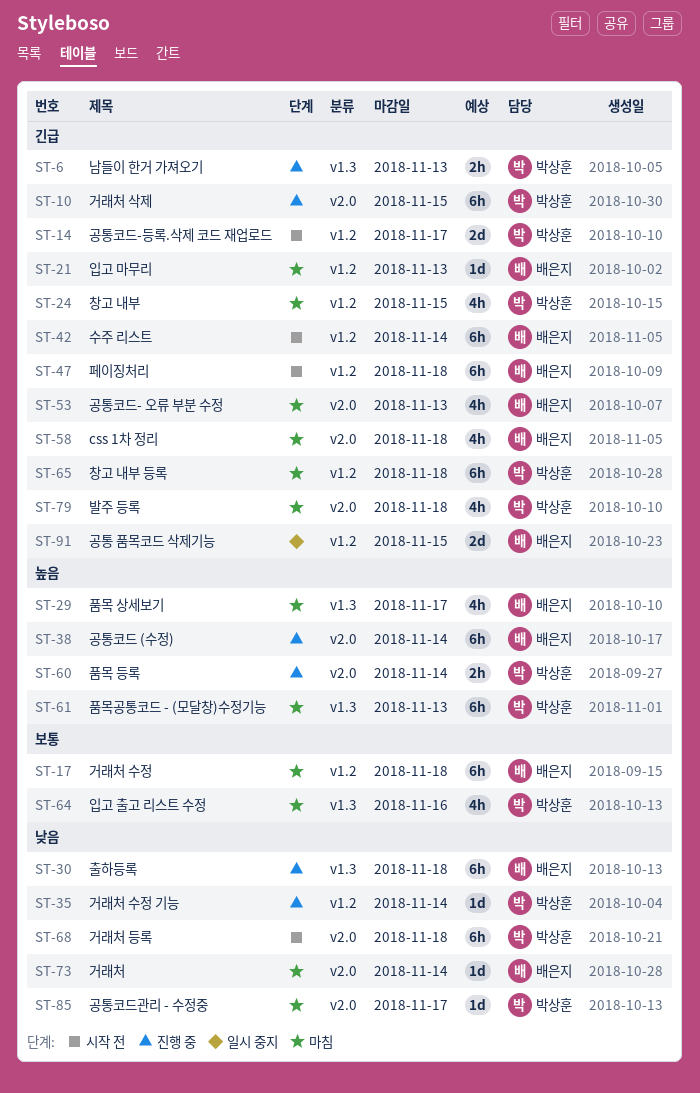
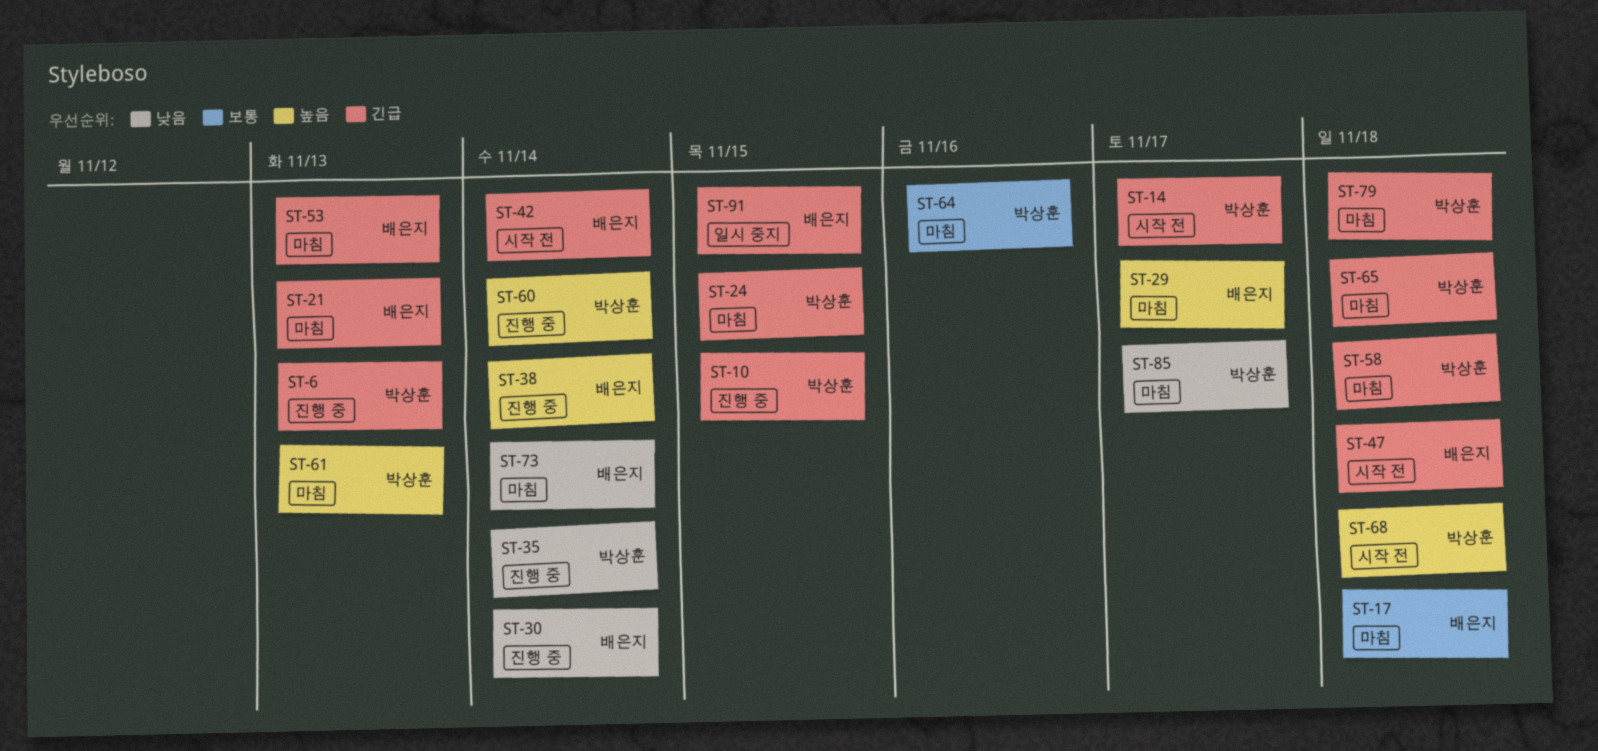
ST-30, due: Nov 18 -> Nov 14
ST-58, owner: 배은지 -> 박상훈
ST-68, priority: 낮음 -> 높음

